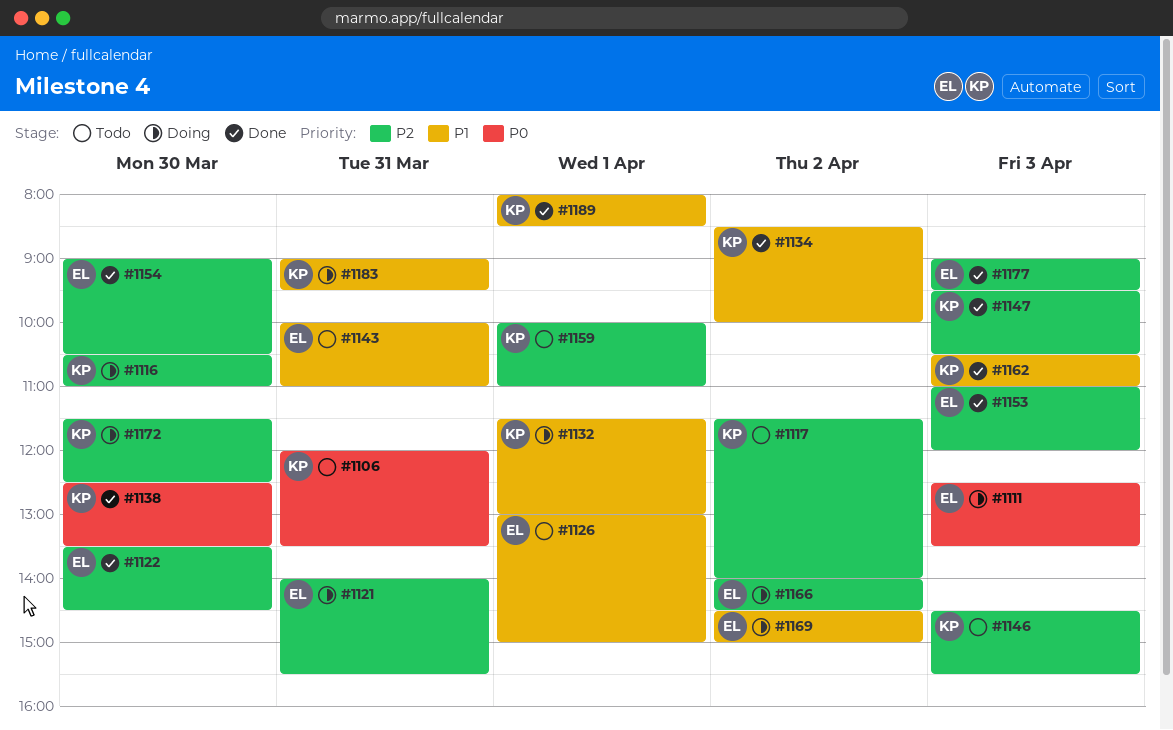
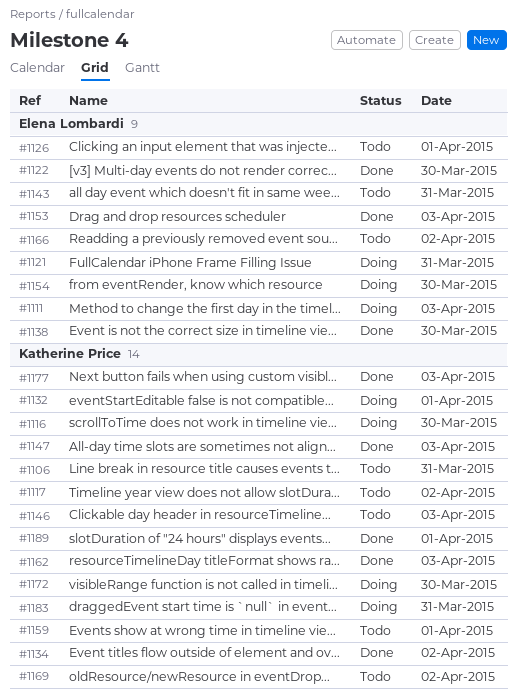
#1138, owner: Katherine Price -> Elena Lombardi
#1154, status: Done -> Doing
#1166, status: Doing -> Todo
#1169, status: Doing -> Todo
#1169, owner: Elena Lombardi -> Katherine Price
#1177, owner: Elena Lombardi -> Katherine Price

